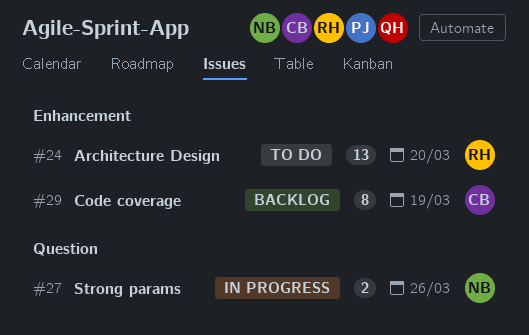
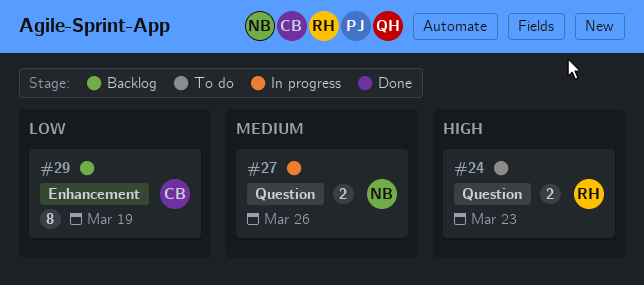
#24, label: Enhancement -> Question
#24, estimate: 13 -> 2
#24, due: Mar 20 -> Mar 23

